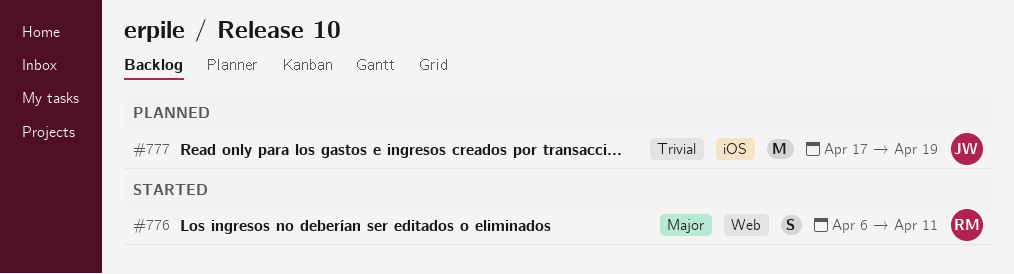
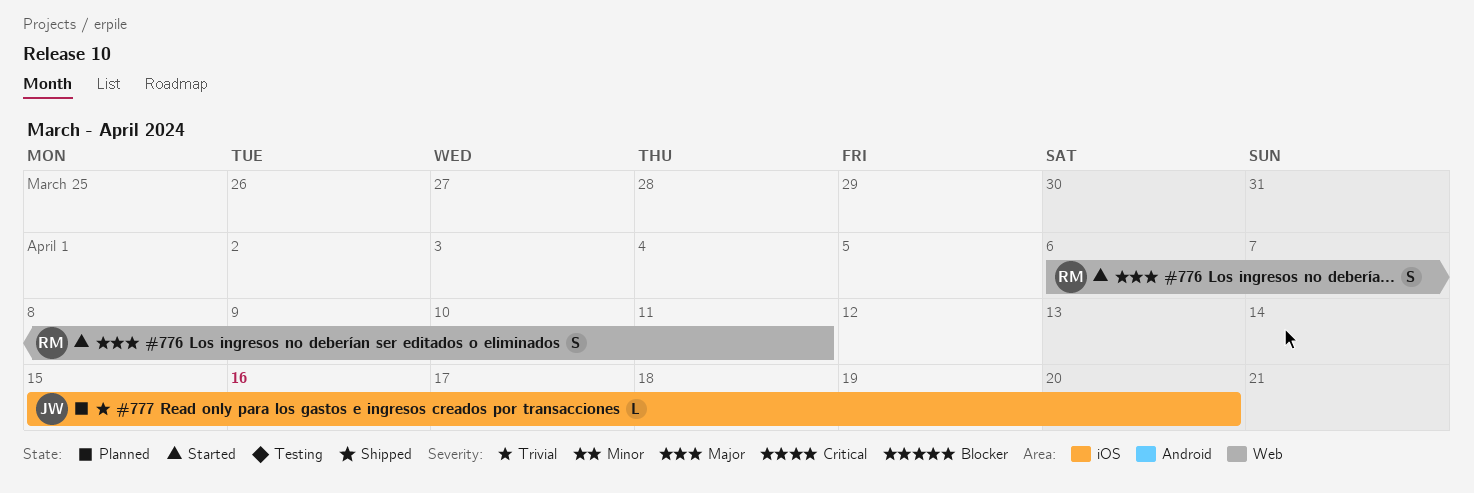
#777, estimate: M -> L
#777, start: Apr 17 -> Apr 15
#777, due: Apr 19 -> Apr 20

